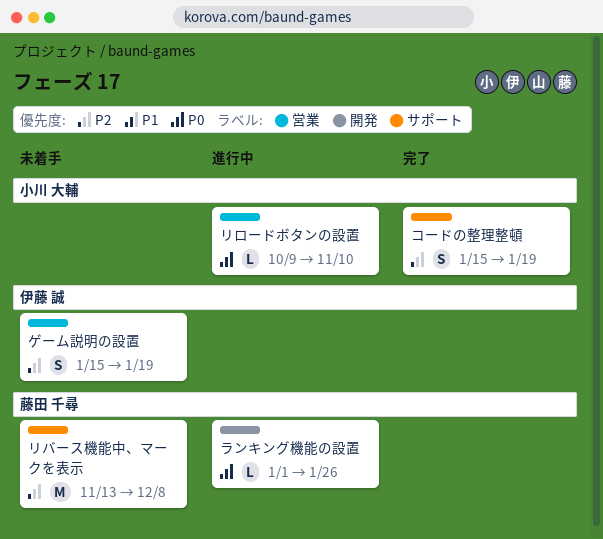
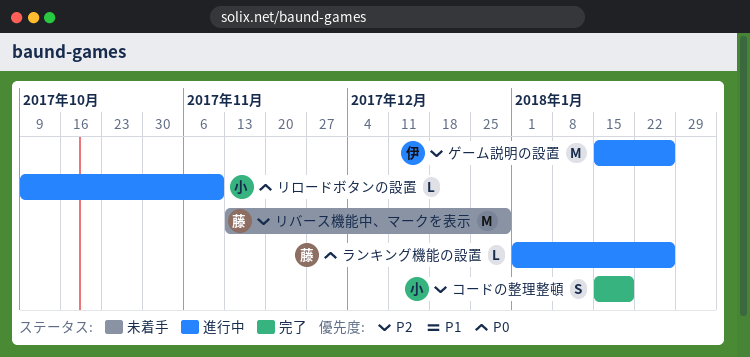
ゲーム説明の設置, status: 未着手 -> 進行中
ゲーム説明の設置, estimate: S -> M
ゲーム説明の設置, due: Jan 19 -> Jan 26
リバース機能中、マークを表示, due: Dec 8 -> Dec 29

